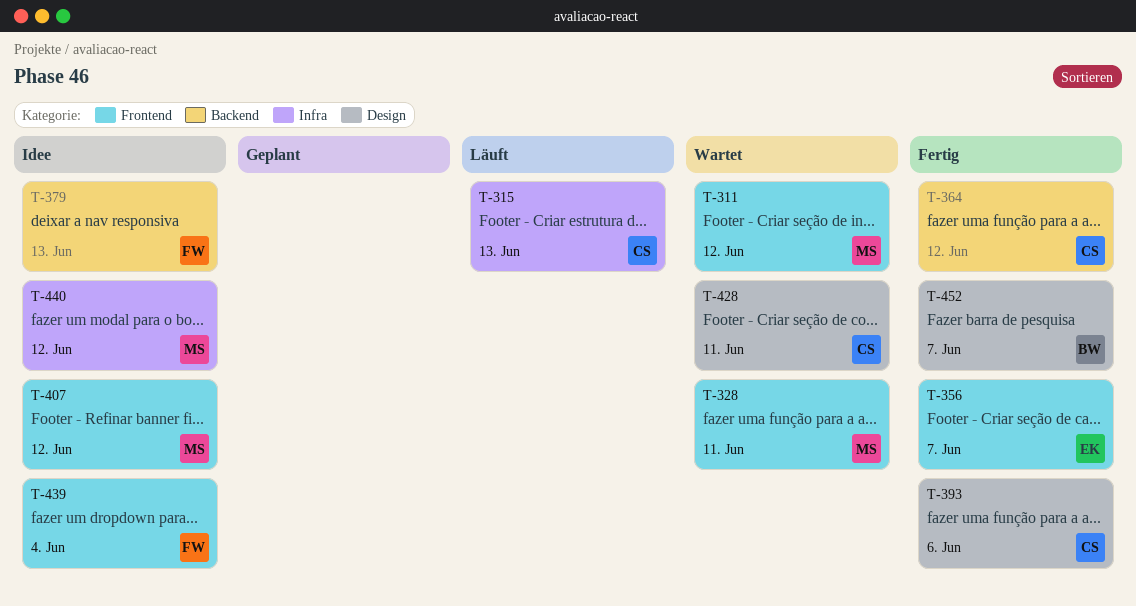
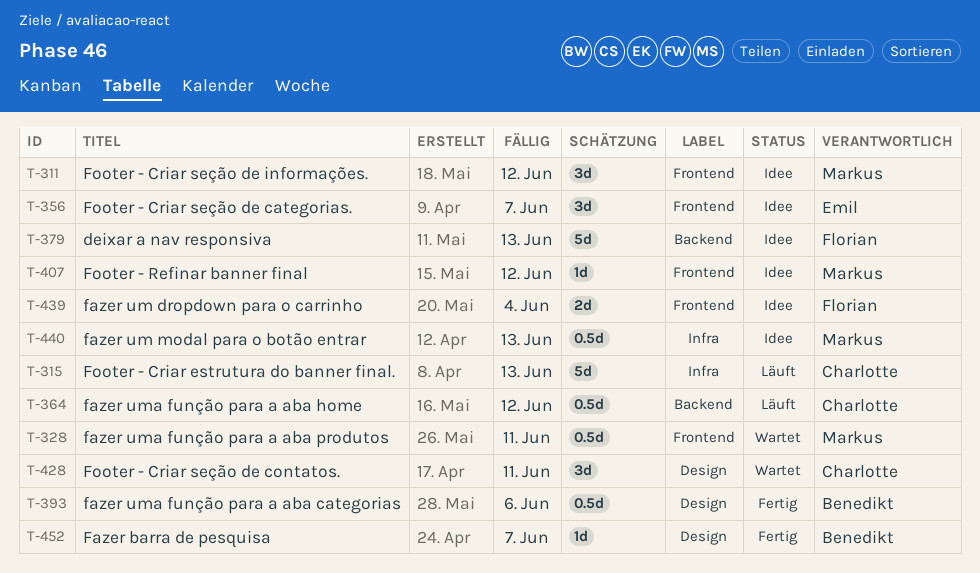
T-311, status: Wartet -> Idee
T-356, status: Fertig -> Idee
T-364, status: Fertig -> Läuft
T-393, owner: Charlotte -> Benedikt
T-440, due: Jun 12 -> Jun 13

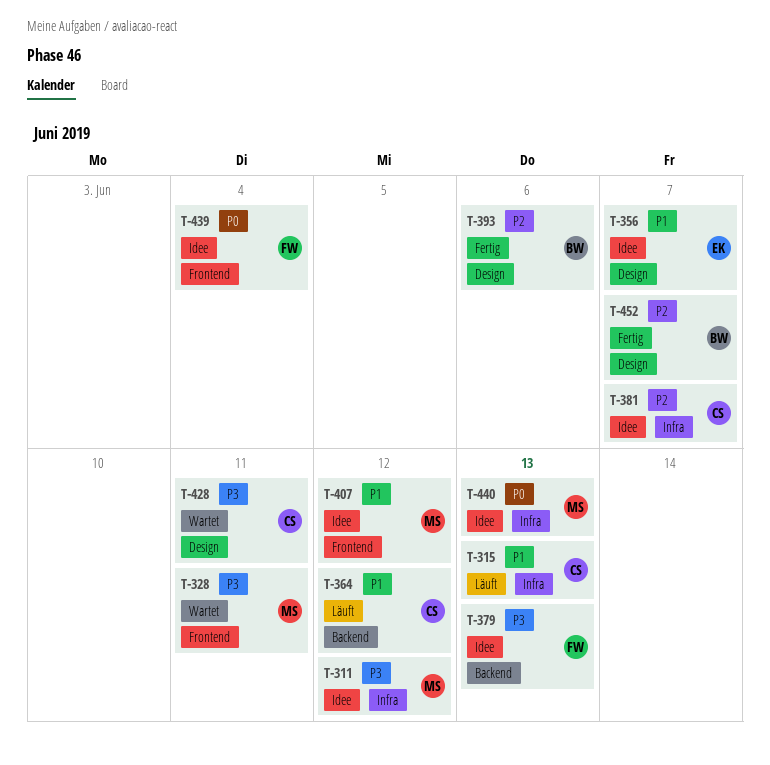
T-311, label: Frontend -> Infra
T-356, label: Frontend -> Design
T-381: none -> present

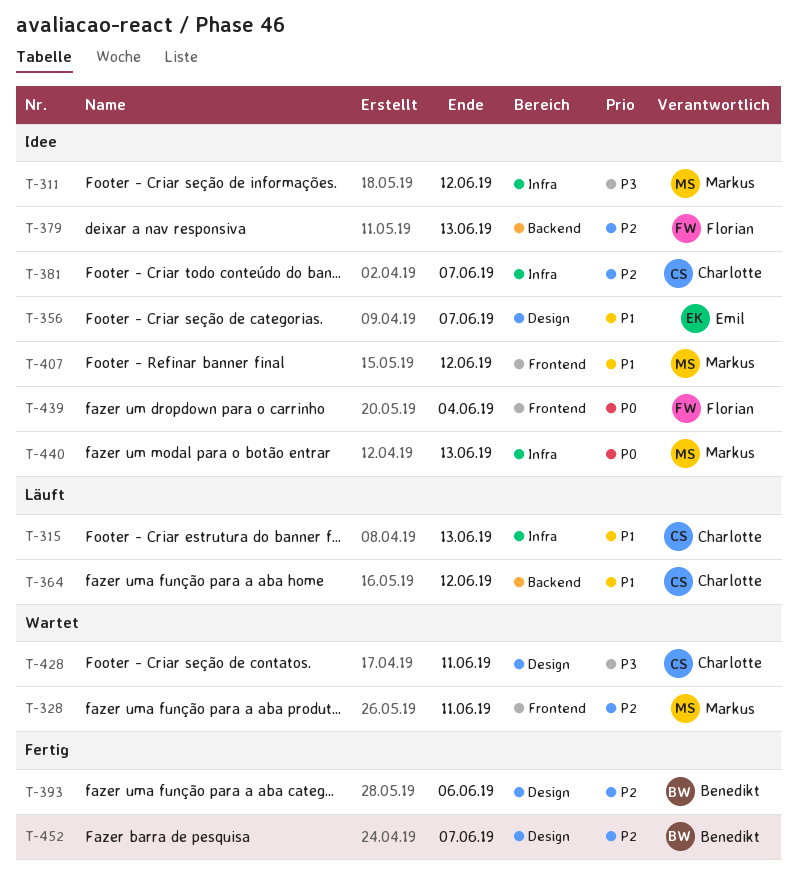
T-328, priority: P3 -> P2
T-379, priority: P3 -> P2

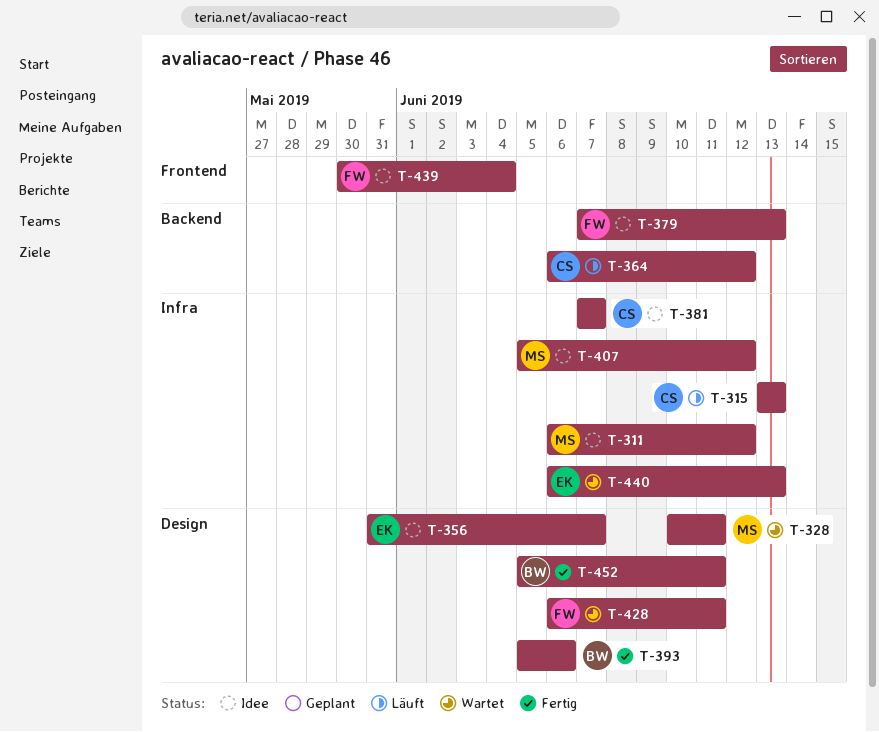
T-328, label: Frontend -> Design
T-407, label: Frontend -> Infra
T-428, owner: Charlotte -> Florian
T-440, status: Idee -> Wartet
T-440, owner: Markus -> Emil
T-452, due: Jun 7 -> Jun 11

